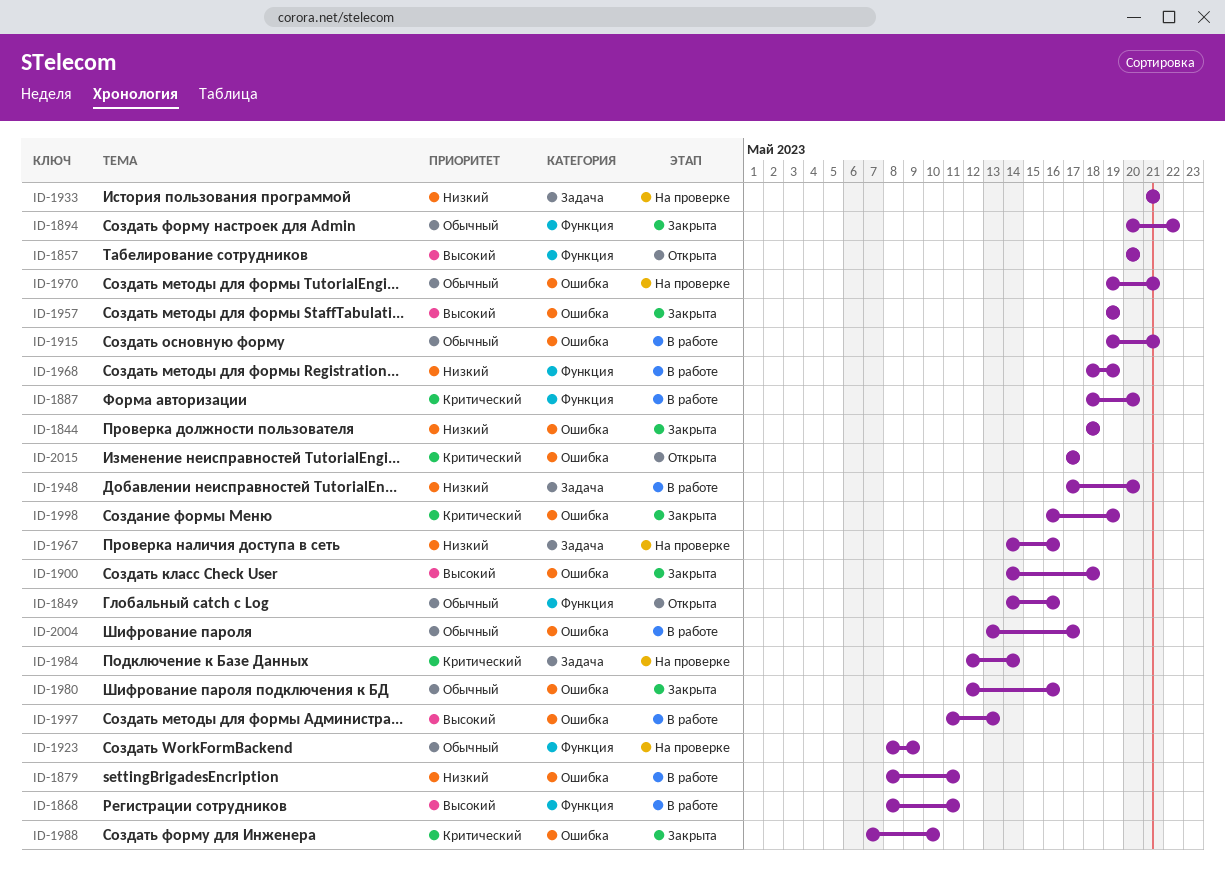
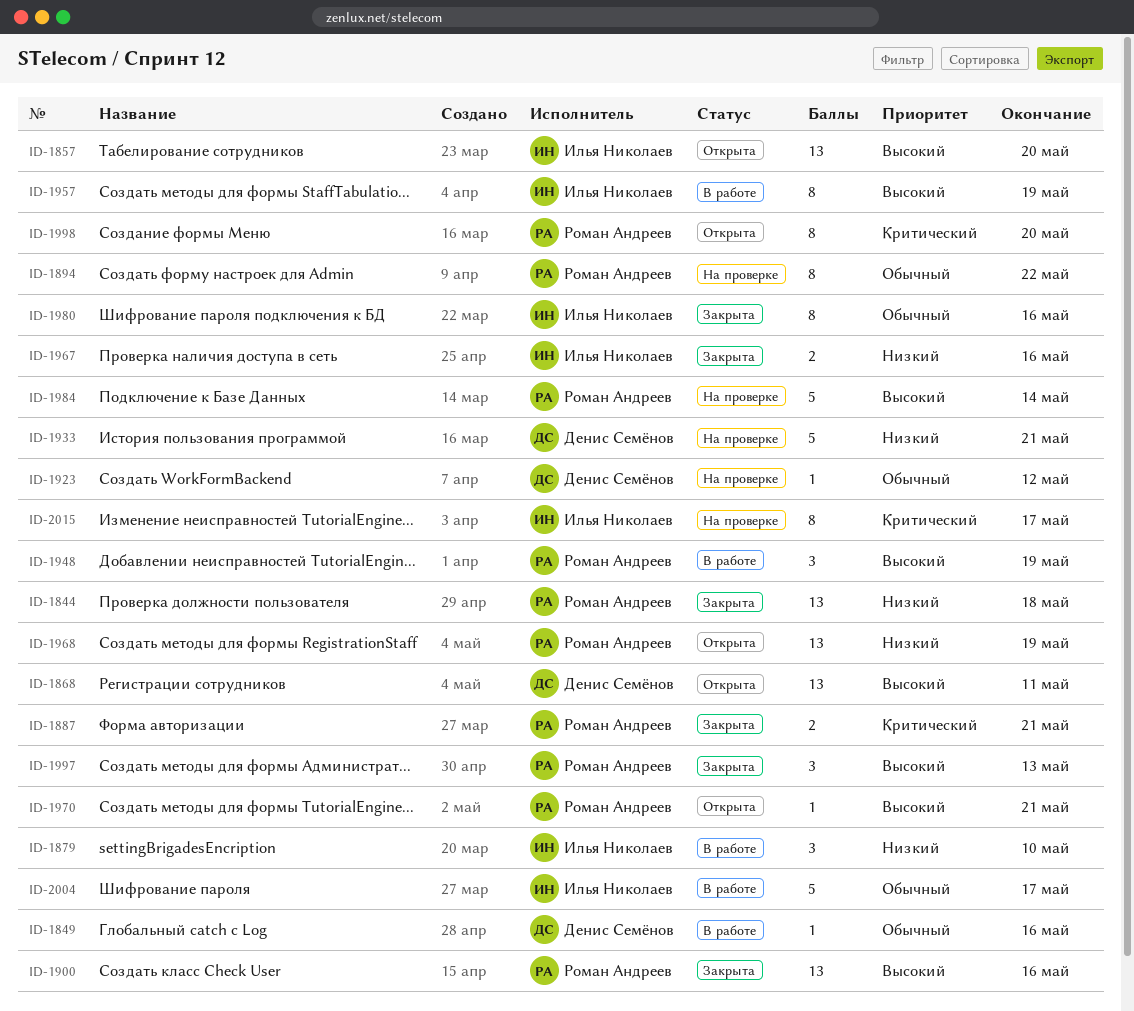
ID-1849, status: Открыта -> В работе
ID-1868, status: В работе -> Открыта
ID-1879, due: May 11 -> May 10
ID-1887, status: В работе -> Закрыта
ID-1887, due: May 20 -> May 21
ID-1894, status: Закрыта -> На проверке
ID-1900, due: May 18 -> May 16
ID-1915: present -> none
ID-1923, due: May 9 -> May 12
ID-1948, priority: Низкий -> Высокий
ID-1948, due: May 20 -> May 19
ID-1957, status: Закрыта -> В работе
ID-1967, status: На проверке -> Закрыта
ID-1968, status: В работе -> Открыта
ID-1970, status: На проверке -> Открыта
ID-1970, priority: Обычный -> Высокий
ID-1984, priority: Критический -> Высокий
ID-1988: present -> none
ID-1997, status: В работе -> Закрыта
ID-1998, status: Закрыта -> Открыта
ID-1998, due: May 19 -> May 20
ID-2015, status: Открыта -> На проверке

